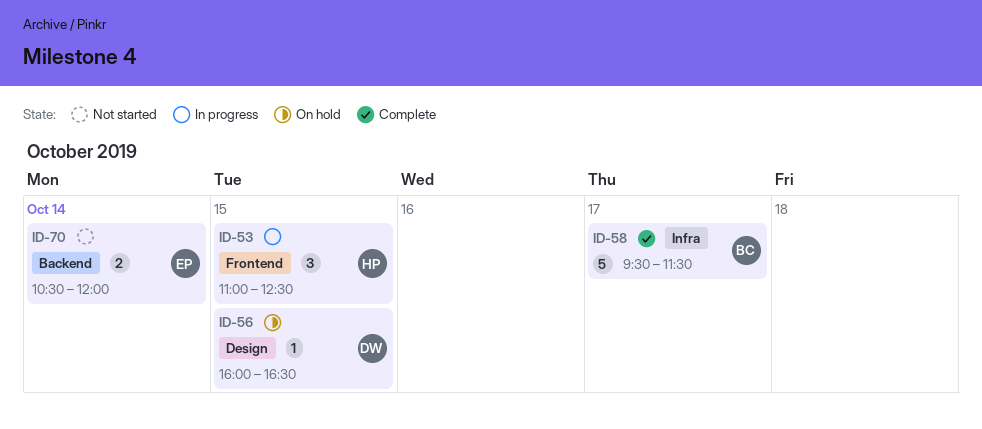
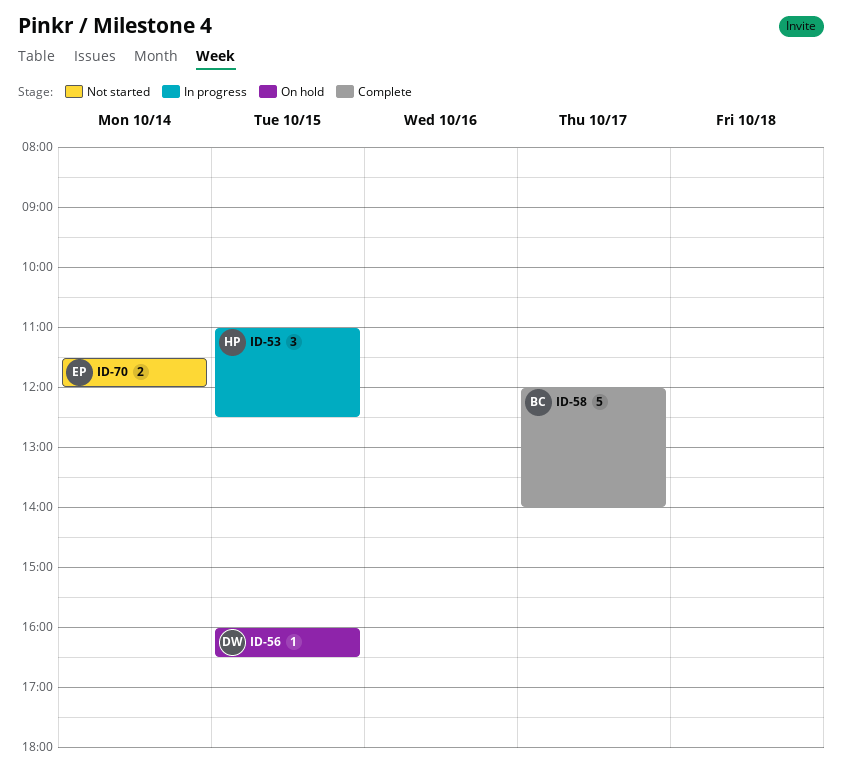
ID-58, begins: 09:30 -> 12:00
ID-58, ends: 11:30 -> 14:00
ID-70, begins: 10:30 -> 11:30

